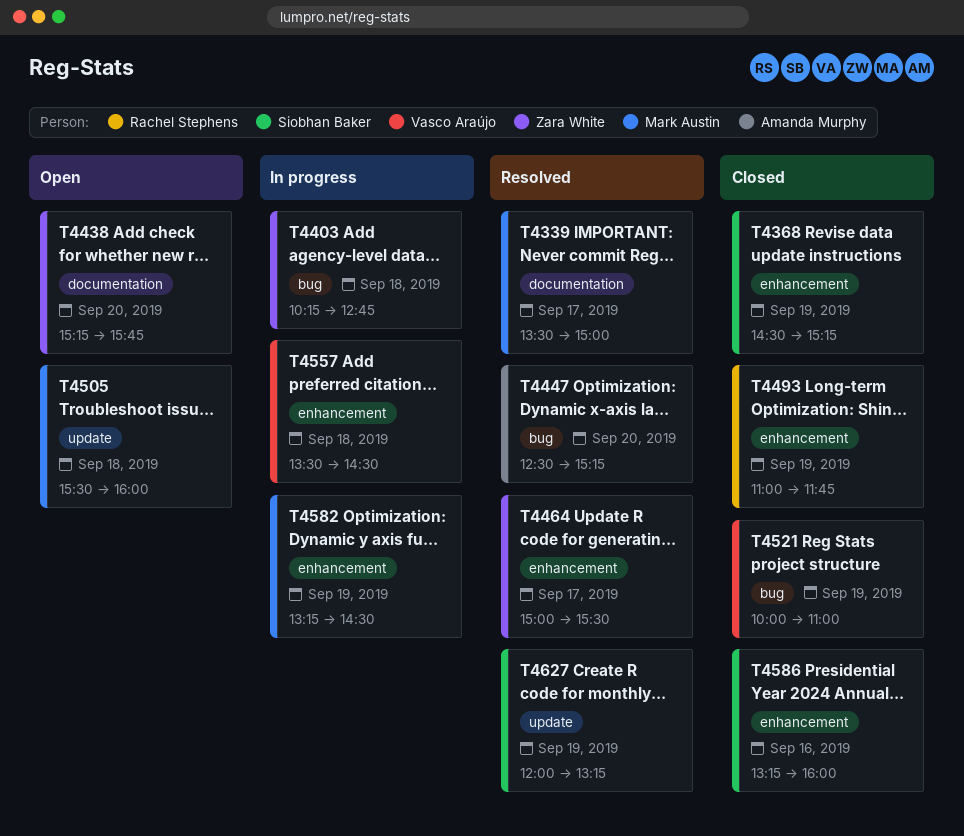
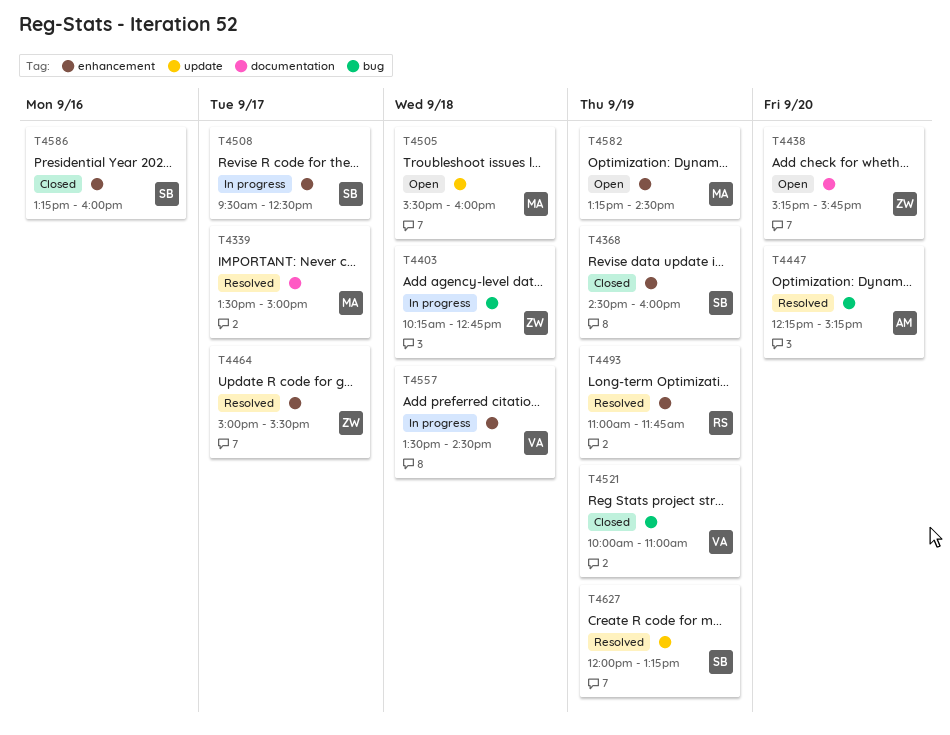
T4368, ends: 15:15 -> 16:00
T4447, begins: 12:30 -> 12:15
T4493, status: Closed -> Resolved
T4508: none -> present
T4582, status: In progress -> Open

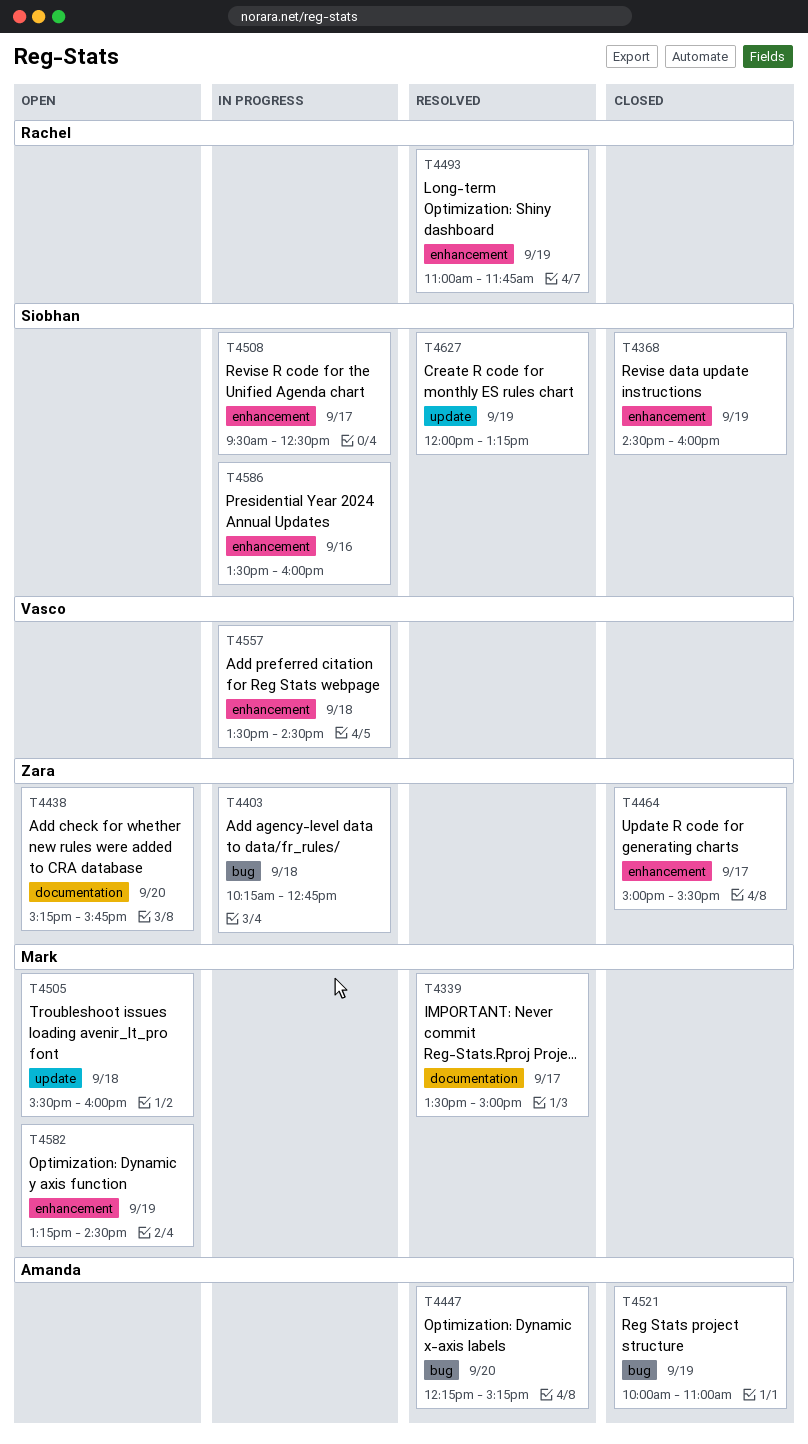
T4464, status: Resolved -> Closed
T4521, owner: Vasco -> Amanda
T4586, status: Closed -> In progress
T4586, begins: 13:15 -> 13:30

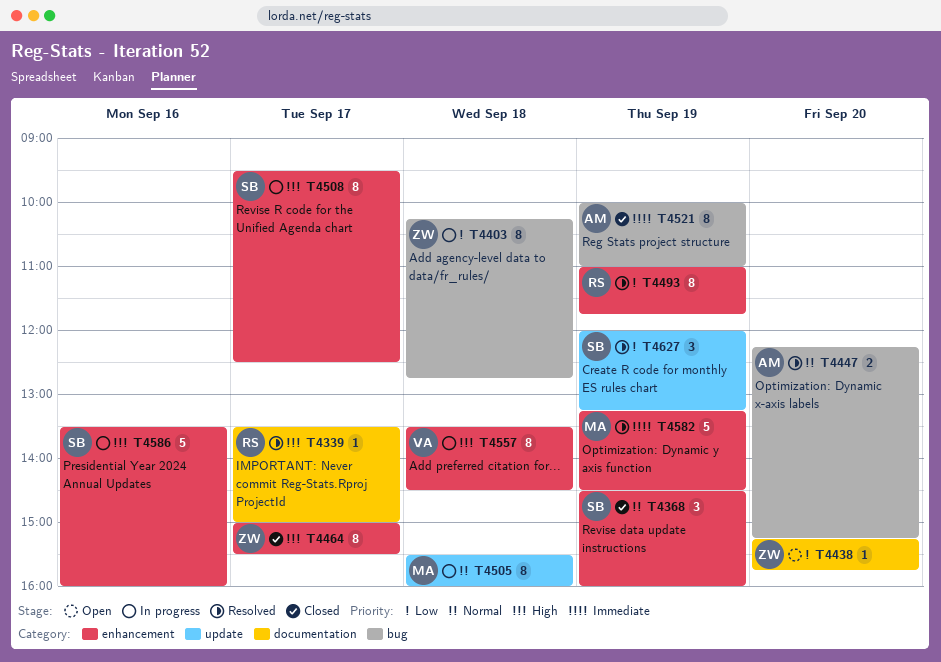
T4339, owner: Mark -> Rachel
T4505, status: Open -> In progress
T4582, status: Open -> Resolved

